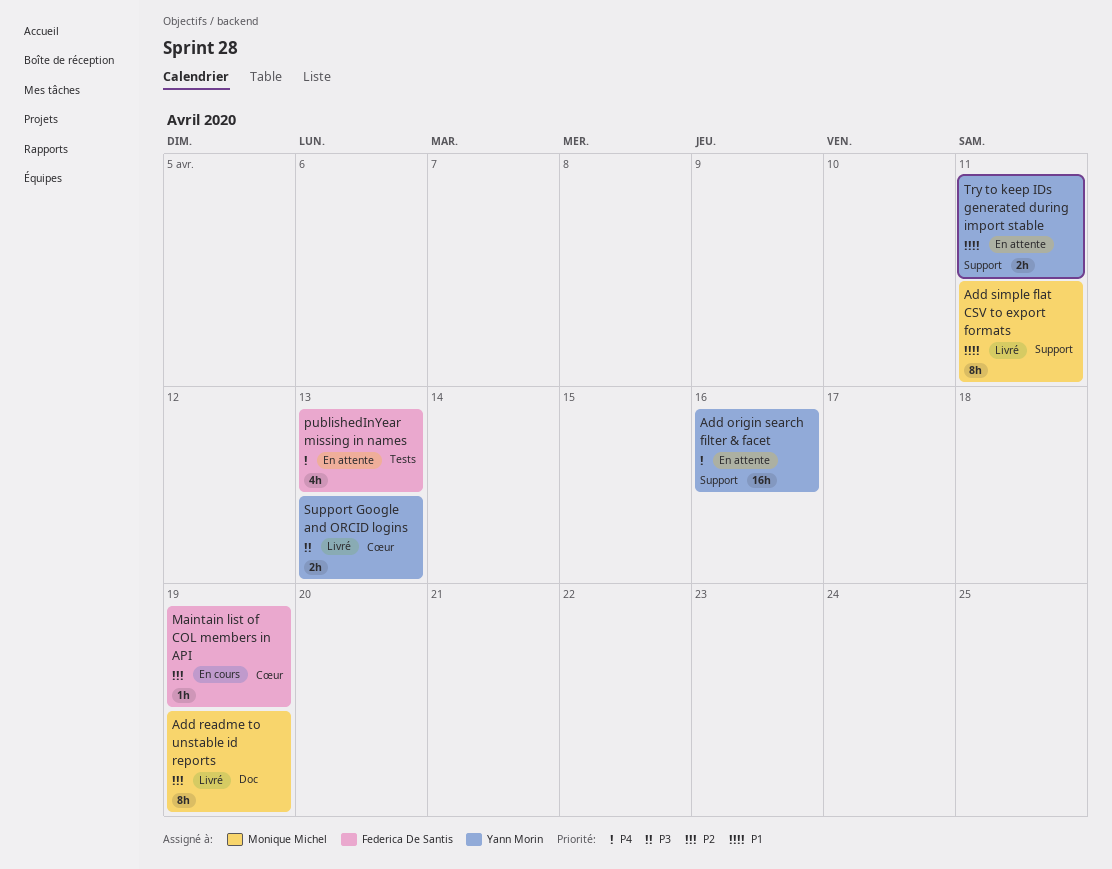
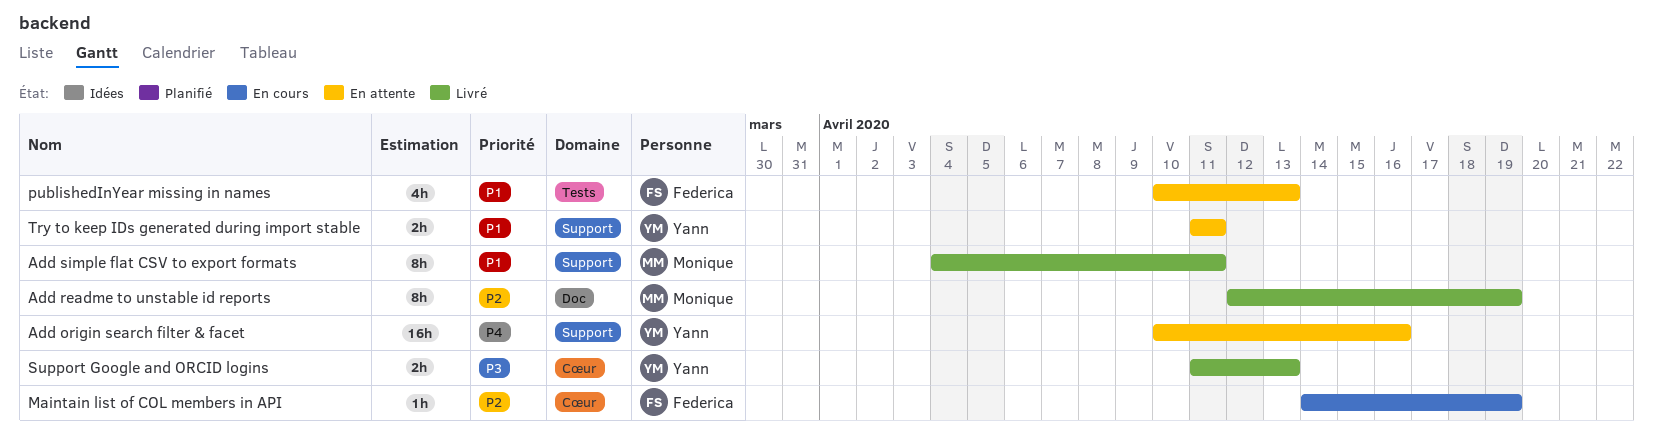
publishedInYear missing in names, priority: P4 -> P1

